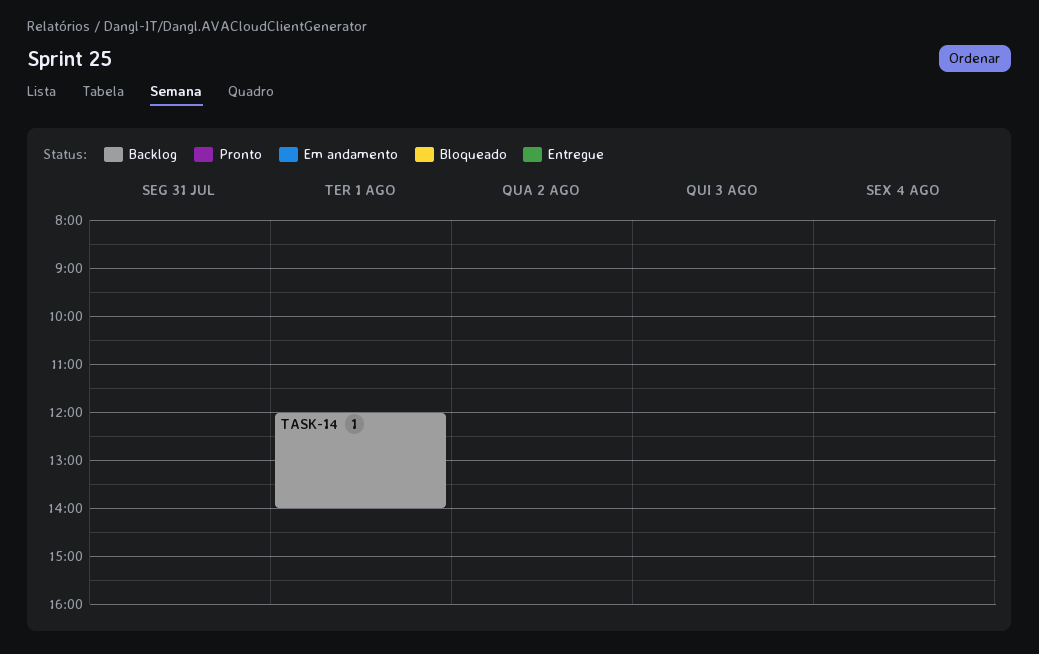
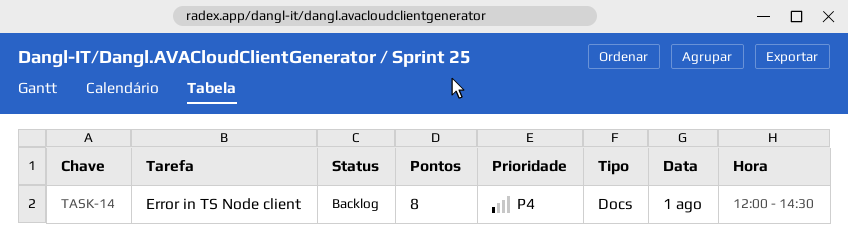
TASK-14, estimate: 1 -> 8
TASK-14, ends: 14:00 -> 14:30

